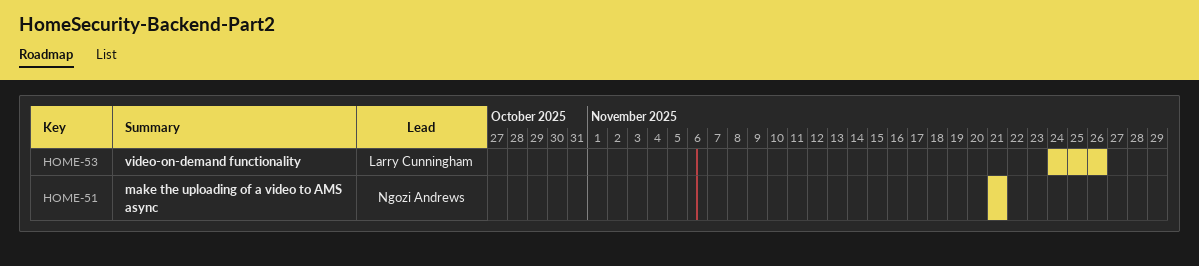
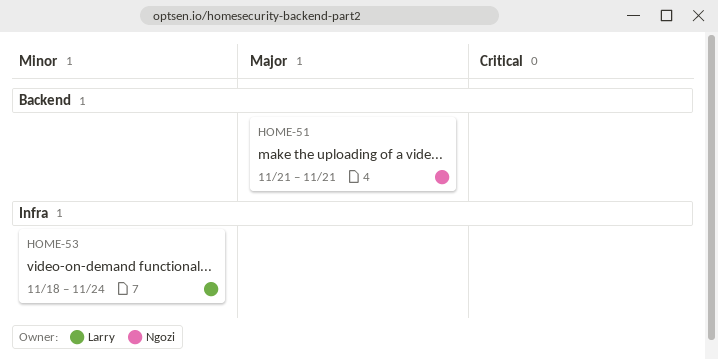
HOME-53, start: Nov 24 -> Nov 18
HOME-53, due: Nov 26 -> Nov 24

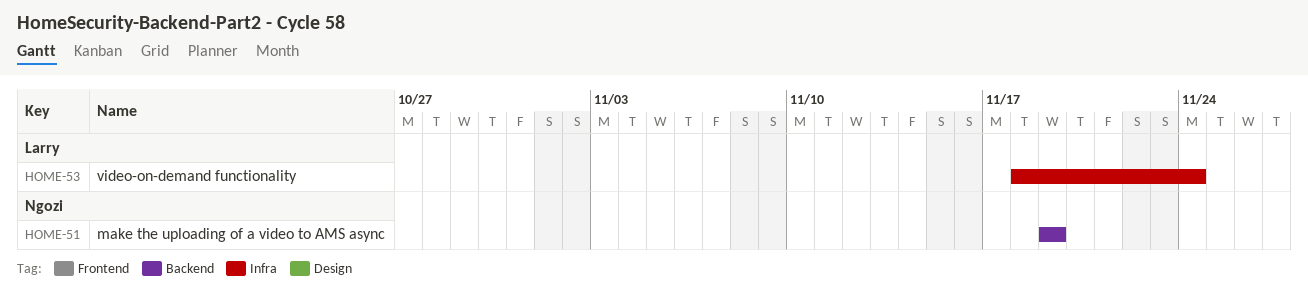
HOME-51, start: Nov 21 -> Nov 19
HOME-51, due: Nov 21 -> Nov 19

